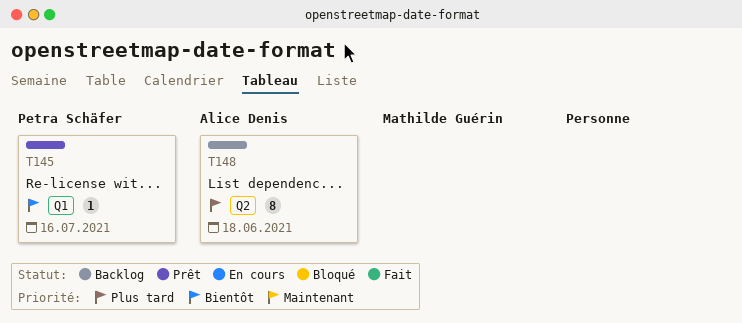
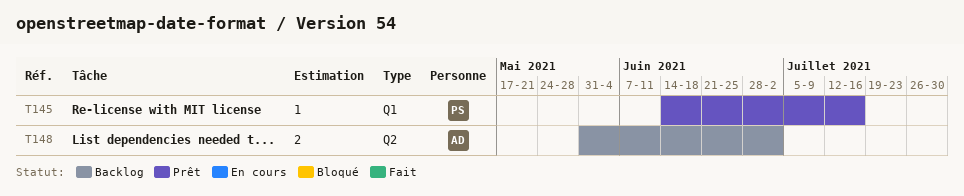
T148, estimate: 8 -> 2
T148, due: Jun 18 -> Jul 2

